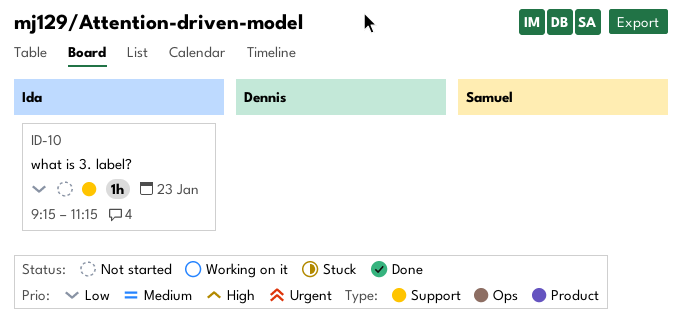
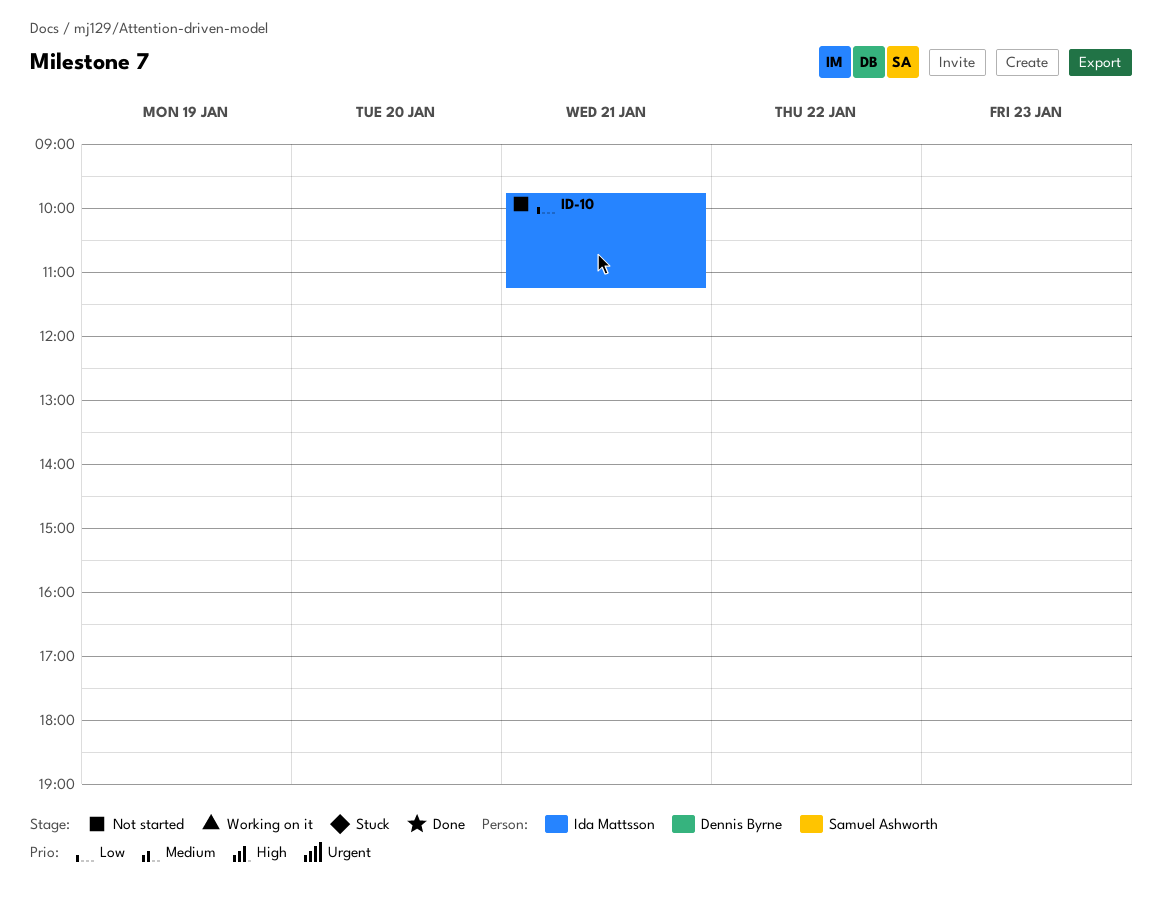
ID-10, day: Jan 23 -> Jan 21
ID-10, begins: 09:15 -> 09:45

